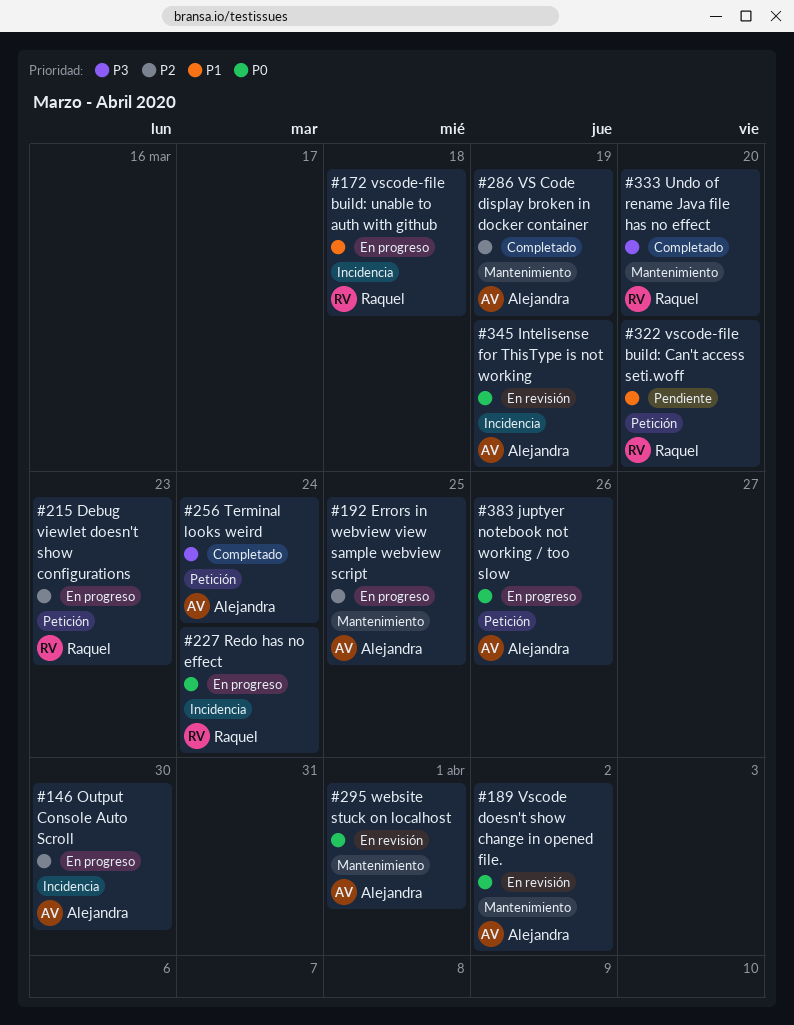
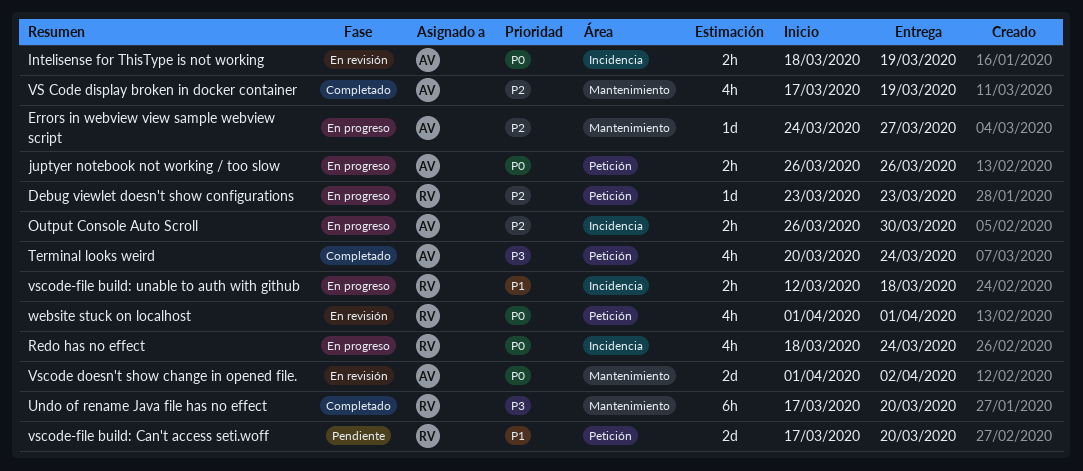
Errors in webview view sample webview script, due: Mar 25 -> Mar 27
website stuck on localhost, owner: Alejandra -> Raquel
website stuck on localhost, label: Mantenimiento -> Petición

